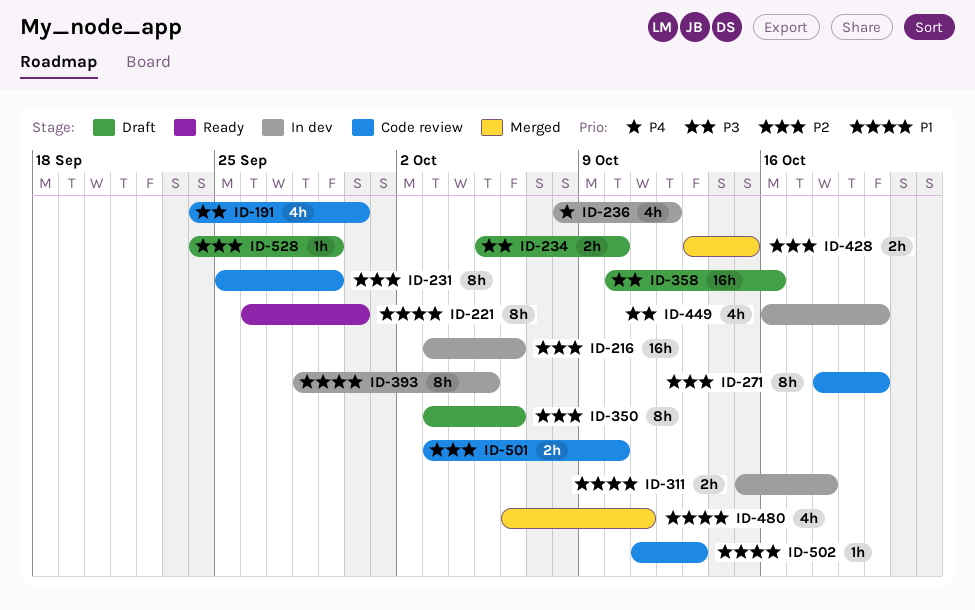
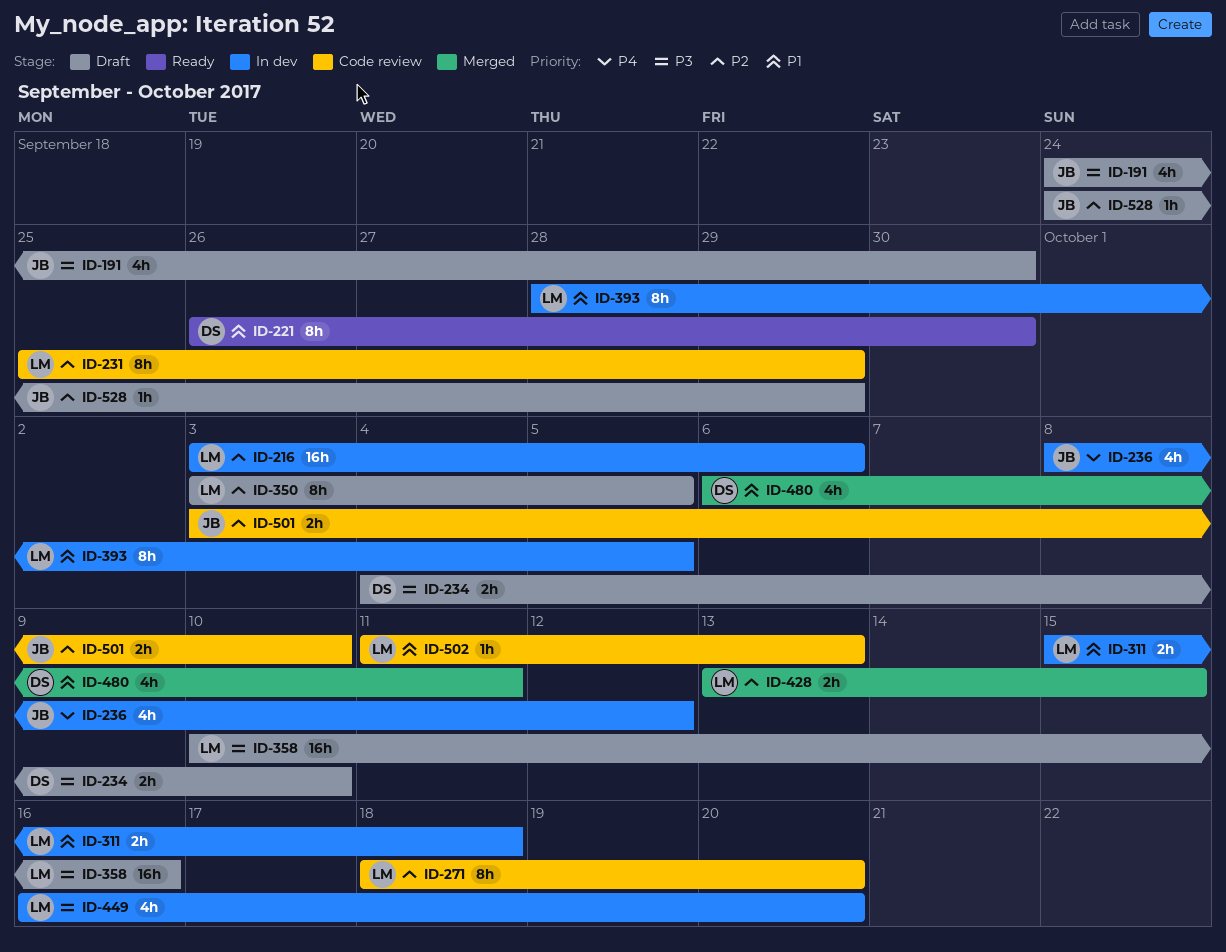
ID-191, status: Code review -> Draft
ID-234, start: Oct 5 -> Oct 4
ID-350, due: Oct 6 -> Oct 5

